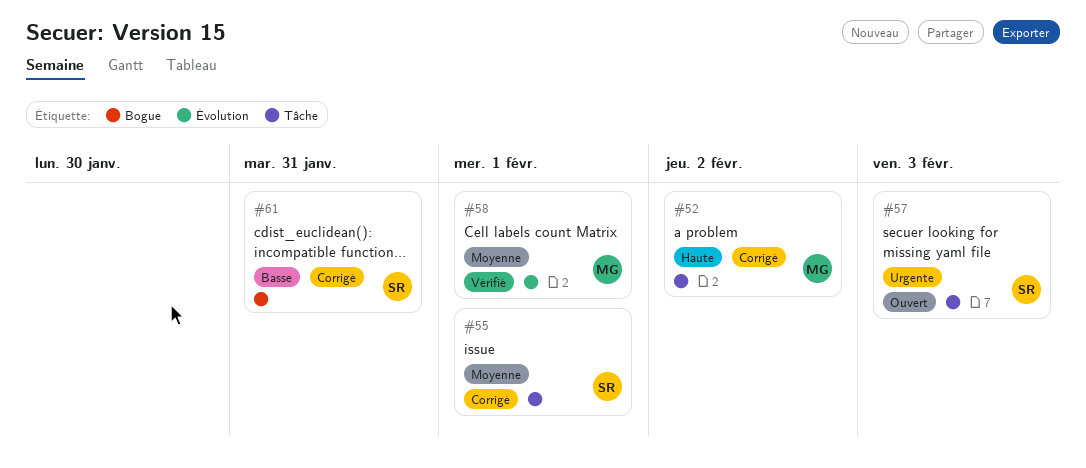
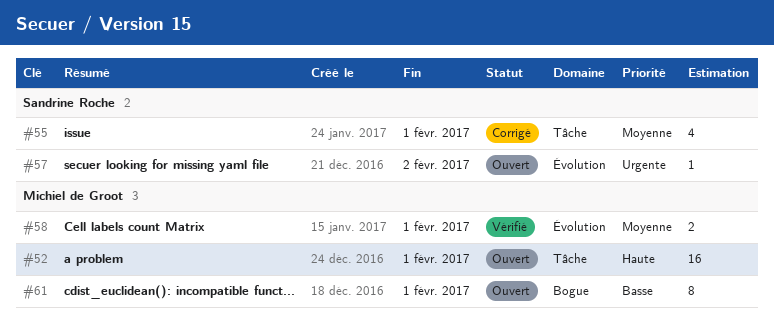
#52, status: Corrigé -> Ouvert
#52, due: Feb 2 -> Feb 1
#57, label: Tâche -> Évolution
#57, due: Feb 3 -> Feb 2
#61, status: Corrigé -> Ouvert
#61, owner: Sandrine Roche -> Michiel de Groot
#61, due: Jan 31 -> Feb 1

